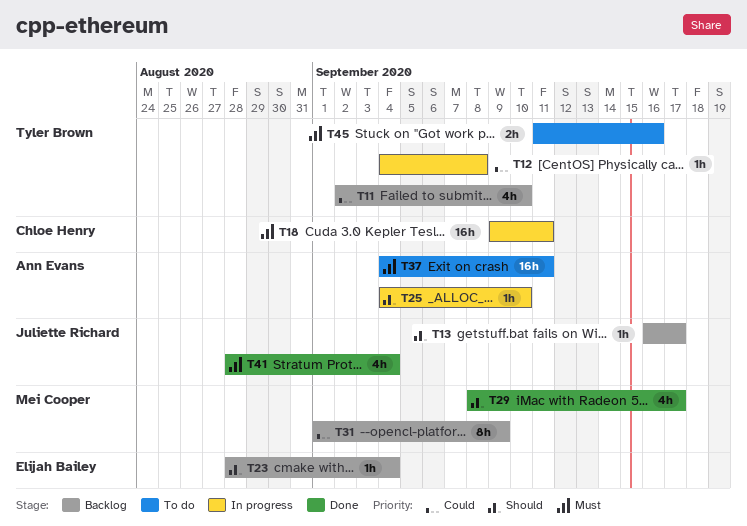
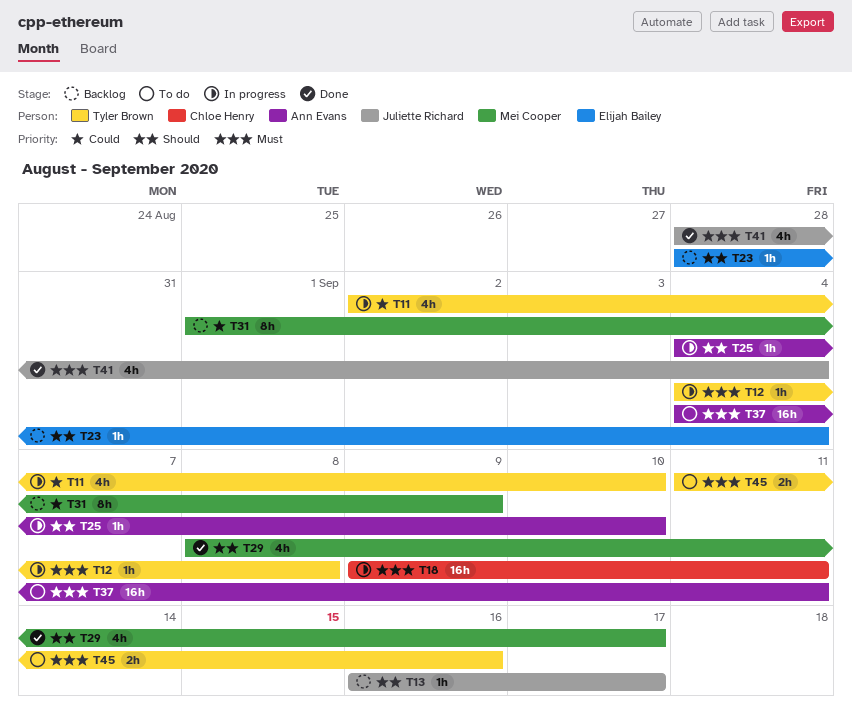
T11, status: Backlog -> In progress
T12, priority: Could -> Must

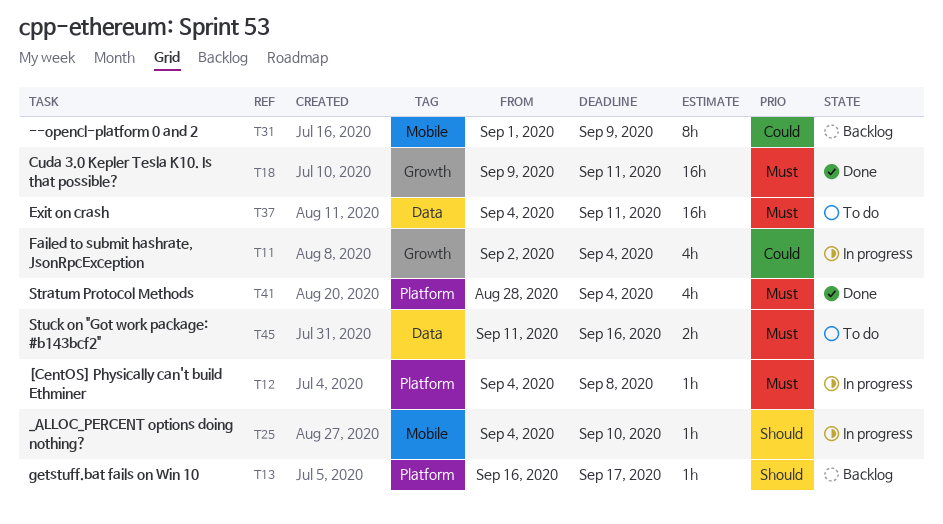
T11, due: Sep 10 -> Sep 4
T18, status: In progress -> Done
T23: present -> none
T29: present -> none

